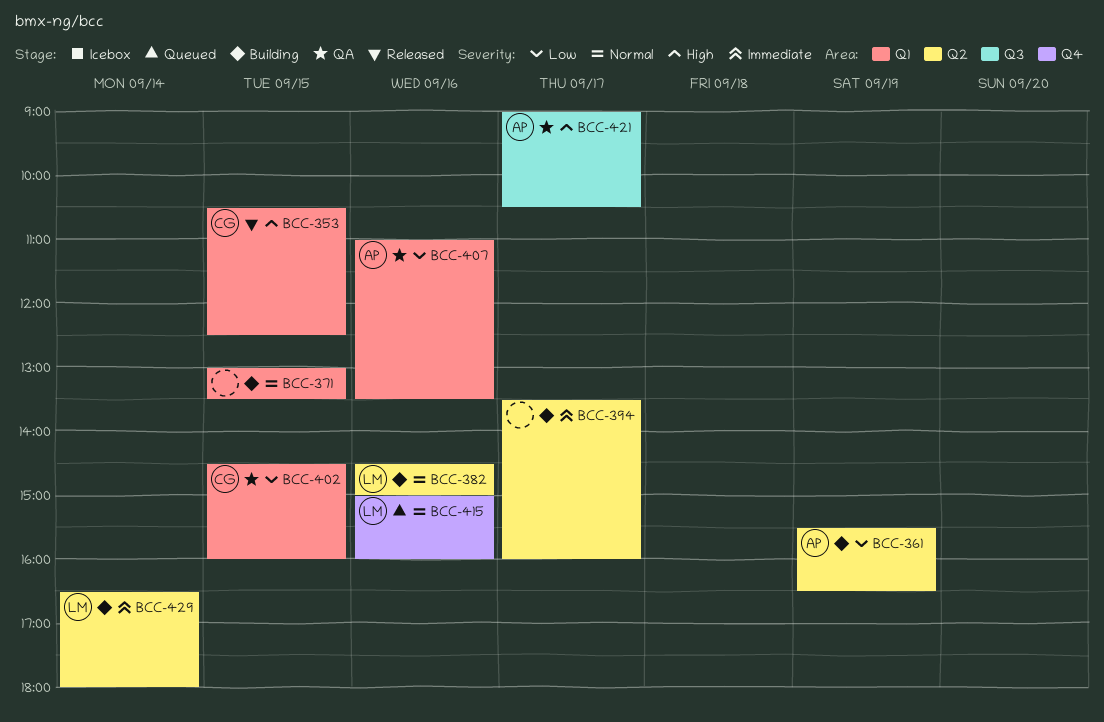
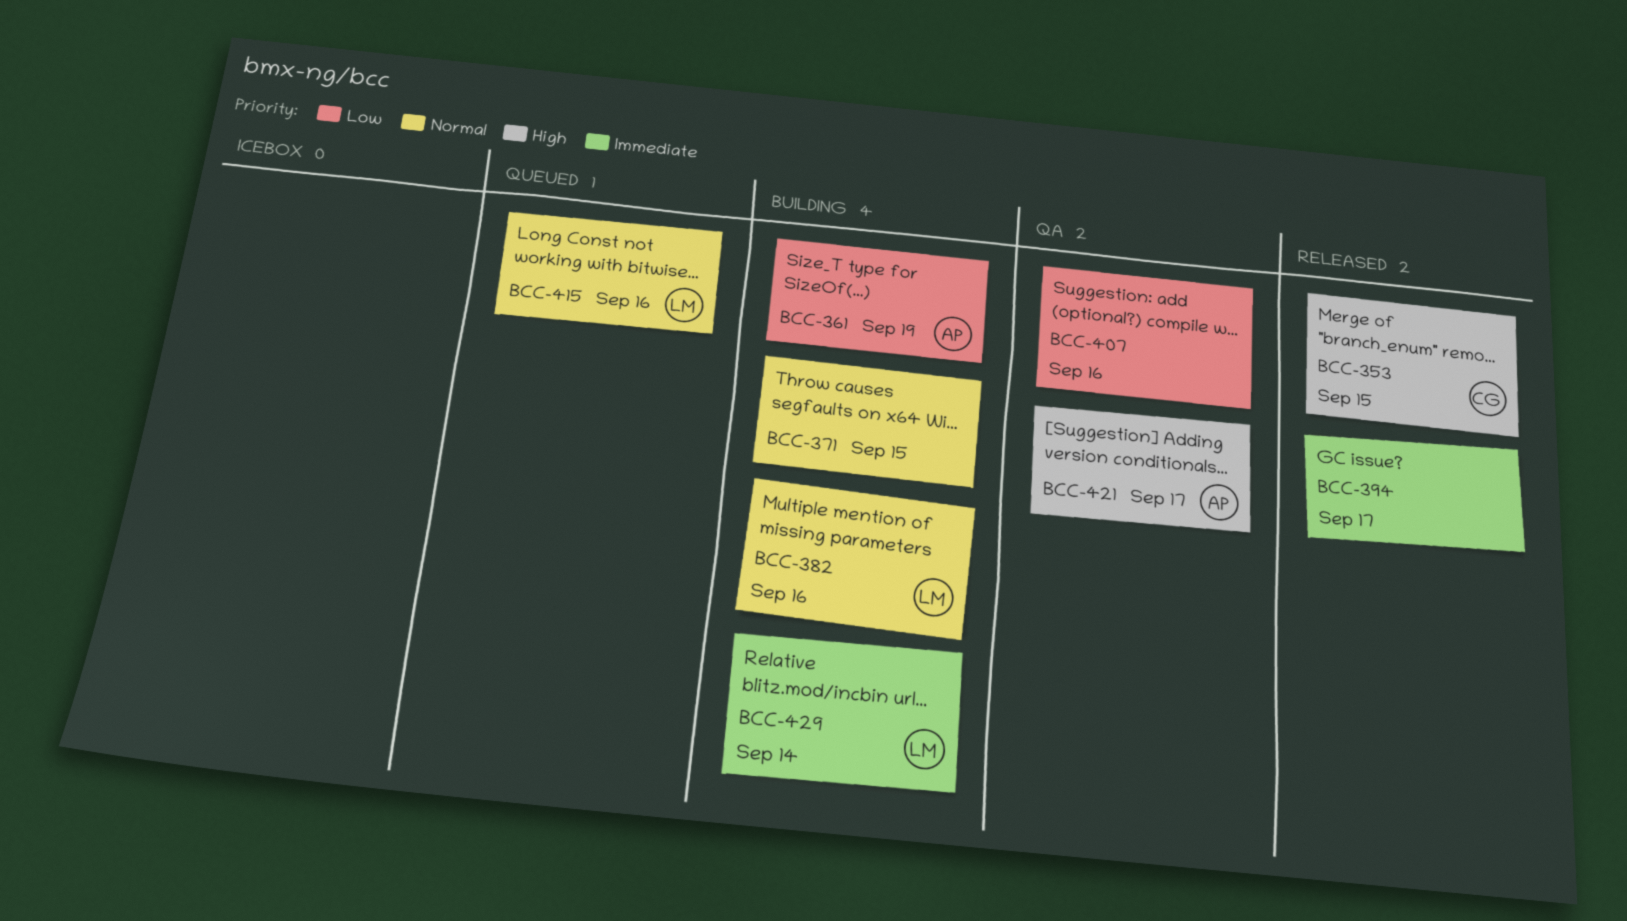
BCC-394, status: Building -> Released
BCC-402: present -> none
BCC-407, owner: AP -> none

